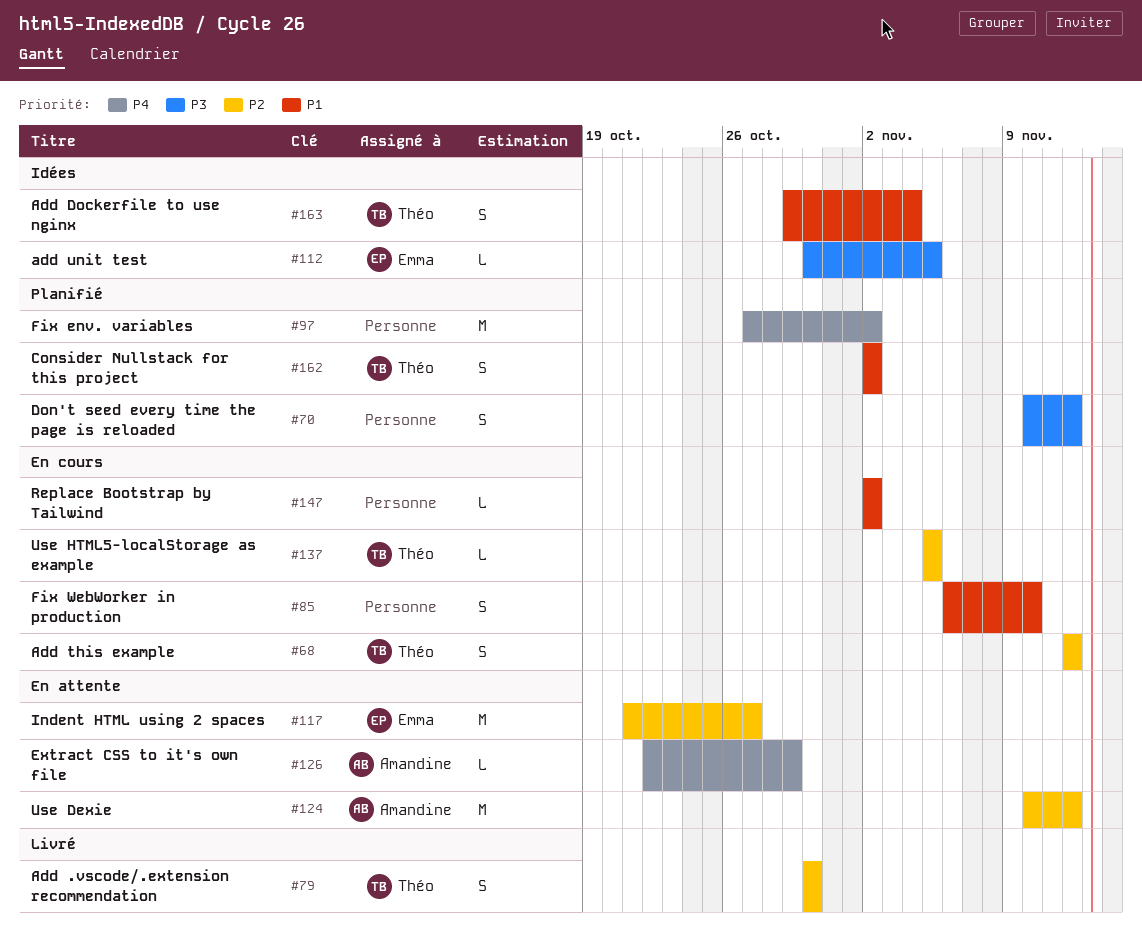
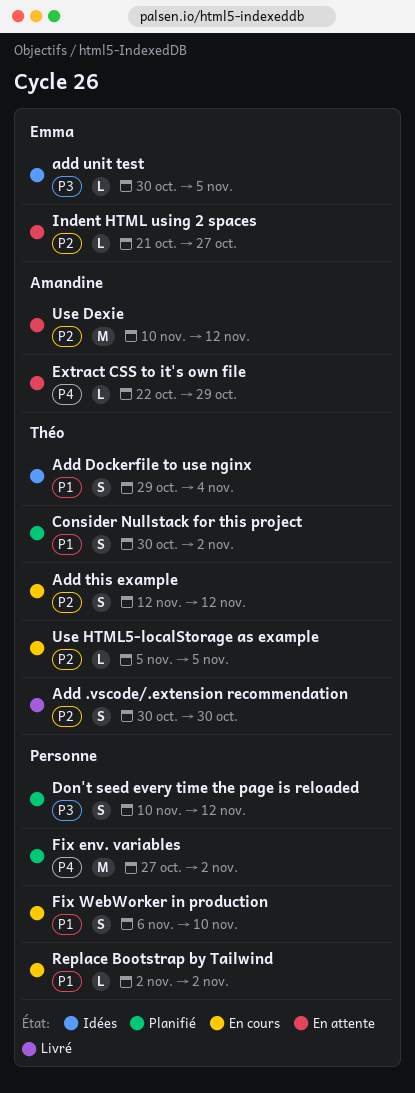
Consider Nullstack for this project, start: Nov 2 -> Oct 30
Indent HTML using 2 spaces, estimate: M -> L

